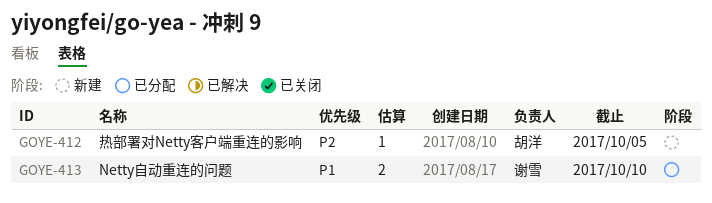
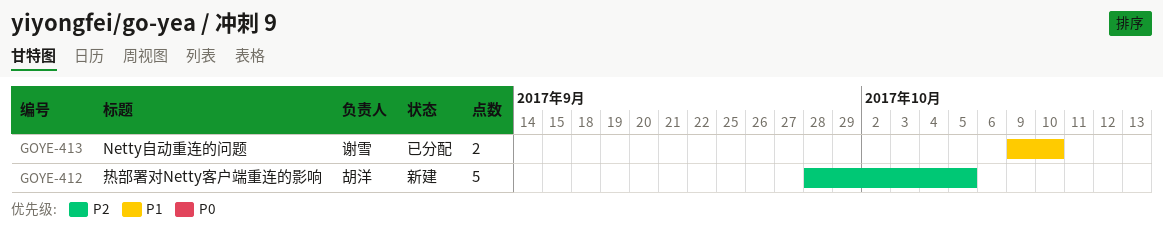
GOYE-412, estimate: 1 -> 5

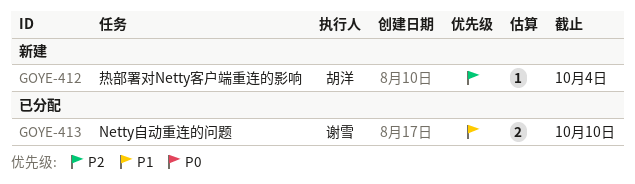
GOYE-412, estimate: 5 -> 1
GOYE-412, due: Oct 5 -> Oct 4

